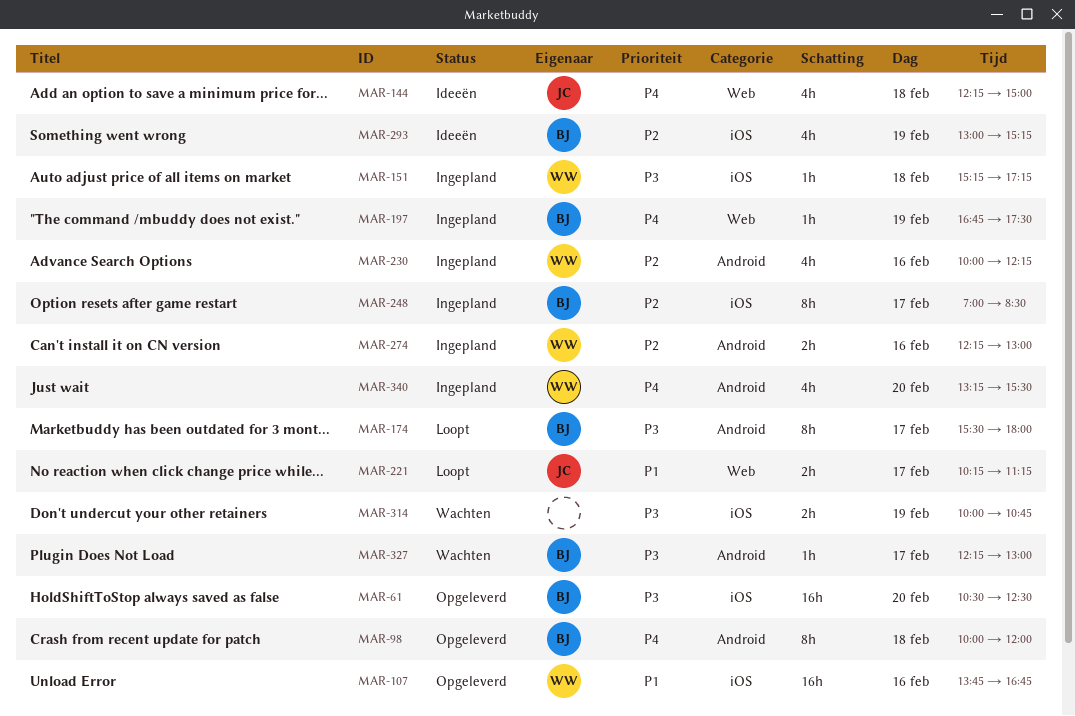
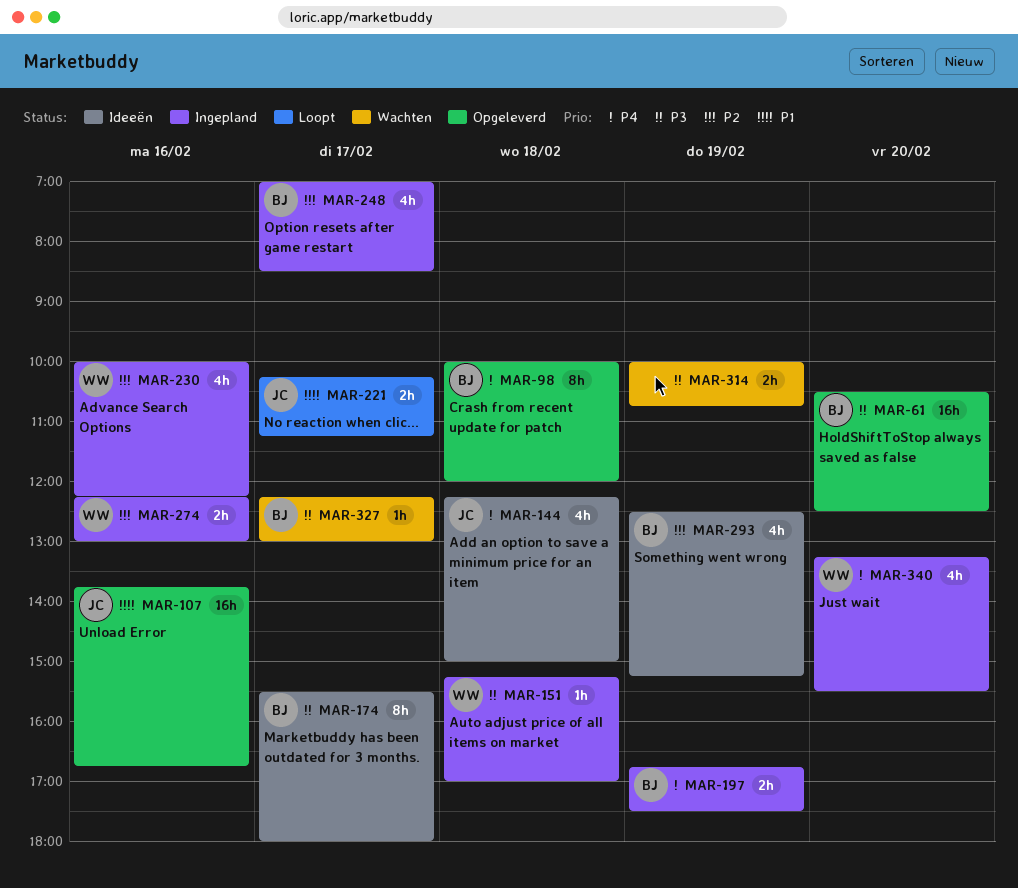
MAR-107, owner: WW -> JC
MAR-151, ends: 17:15 -> 17:00
MAR-174, status: Loopt -> Ideeën
MAR-197, estimate: 1h -> 2h
MAR-248, estimate: 8h -> 4h
MAR-293, begins: 13:00 -> 12:30

